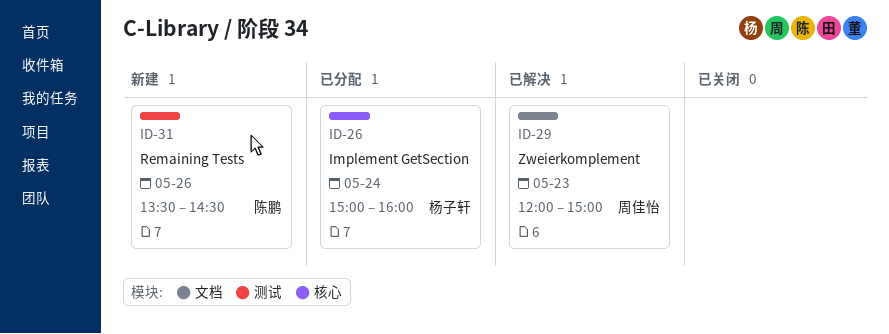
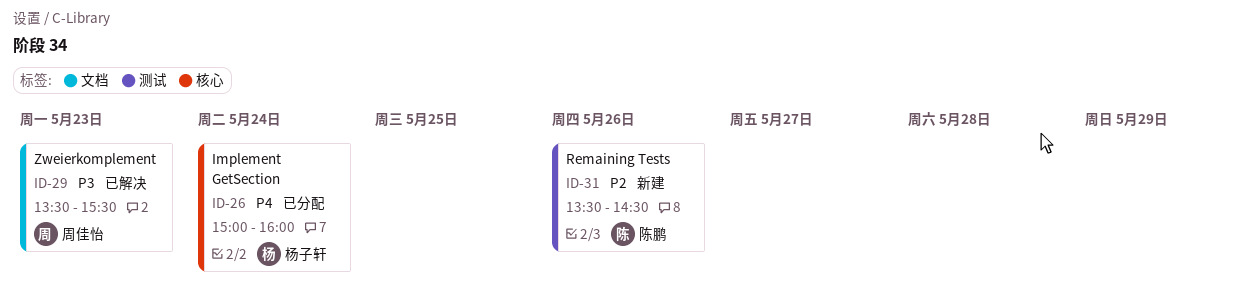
ID-29, begins: 12:00 -> 13:30
ID-29, ends: 15:00 -> 15:30

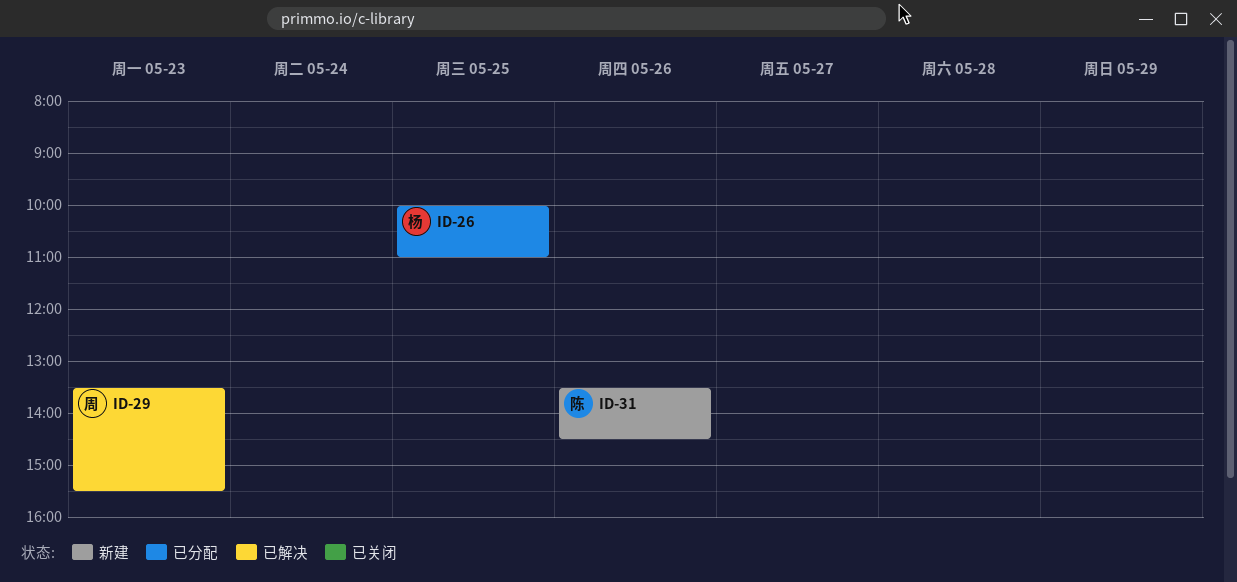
ID-26, day: May 24 -> May 25
ID-26, begins: 15:00 -> 10:00
ID-26, ends: 16:00 -> 11:00

